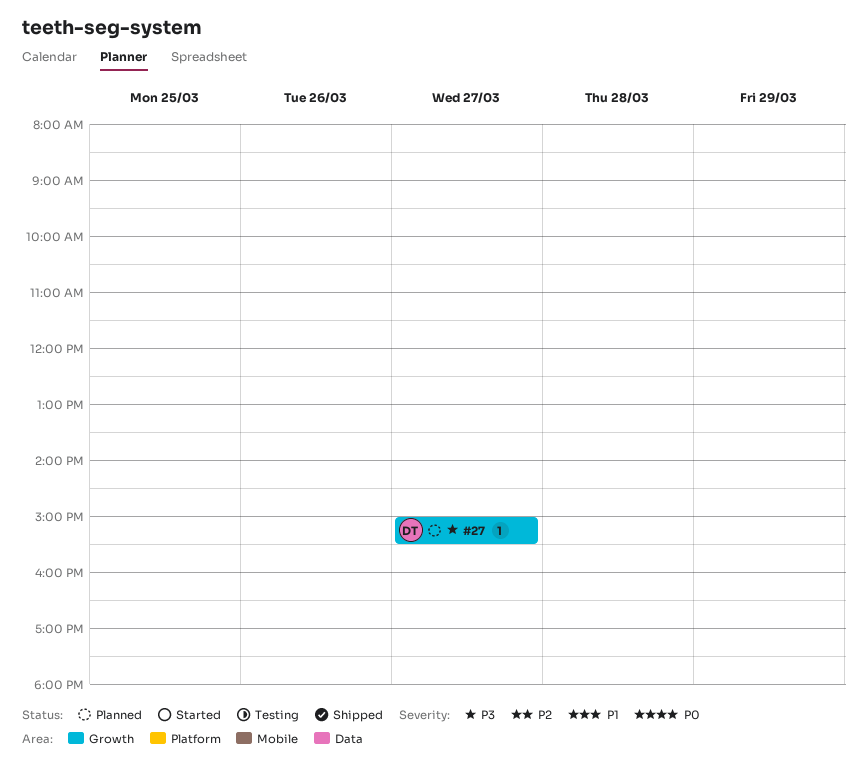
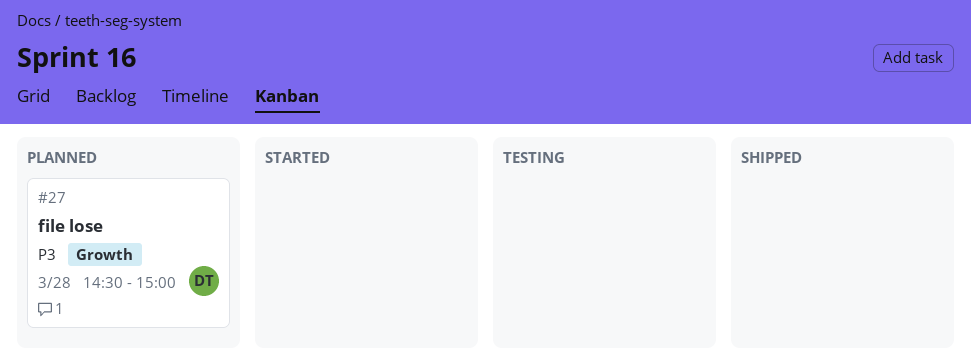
#27, day: Mar 27 -> Mar 28
#27, begins: 15:00 -> 14:30
#27, ends: 15:30 -> 15:00

